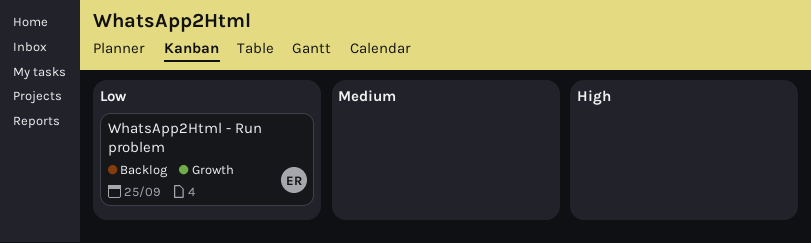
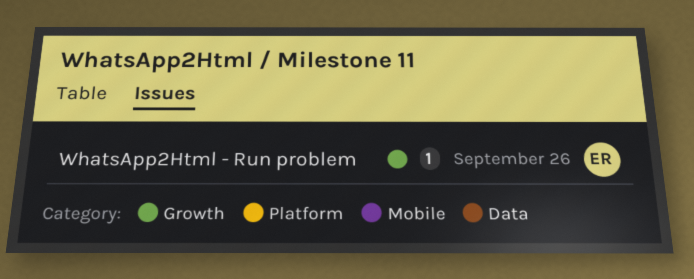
WhatsApp2Html - Run problem, due: Sep 25 -> Sep 26

